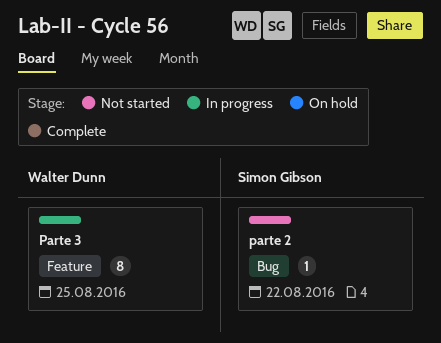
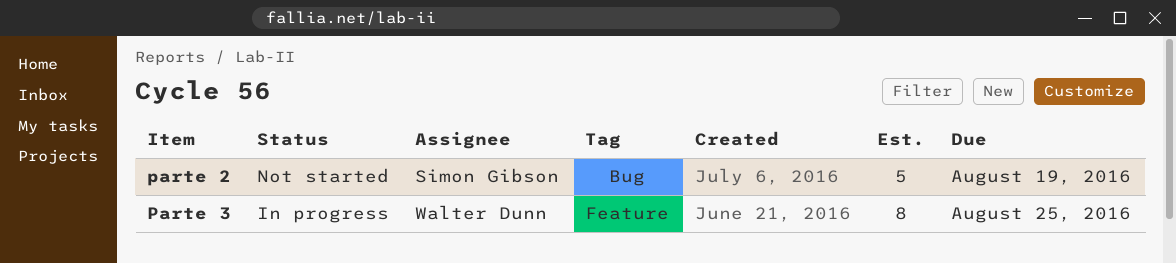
parte 2, estimate: 1 -> 5
parte 2, due: Aug 22 -> Aug 19

